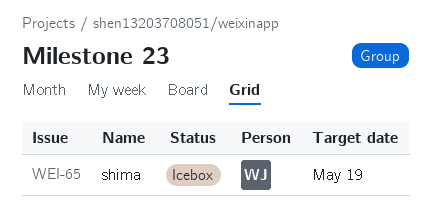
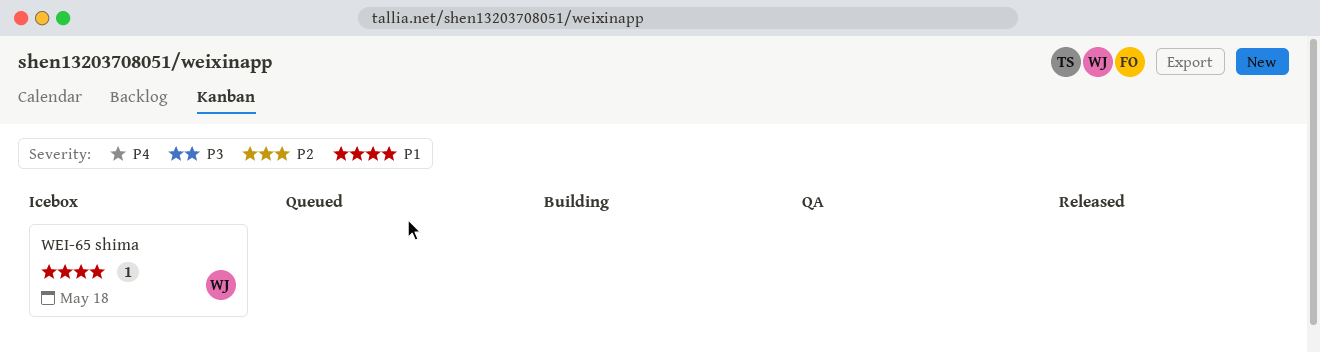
WEI-65, due: May 19 -> May 18

